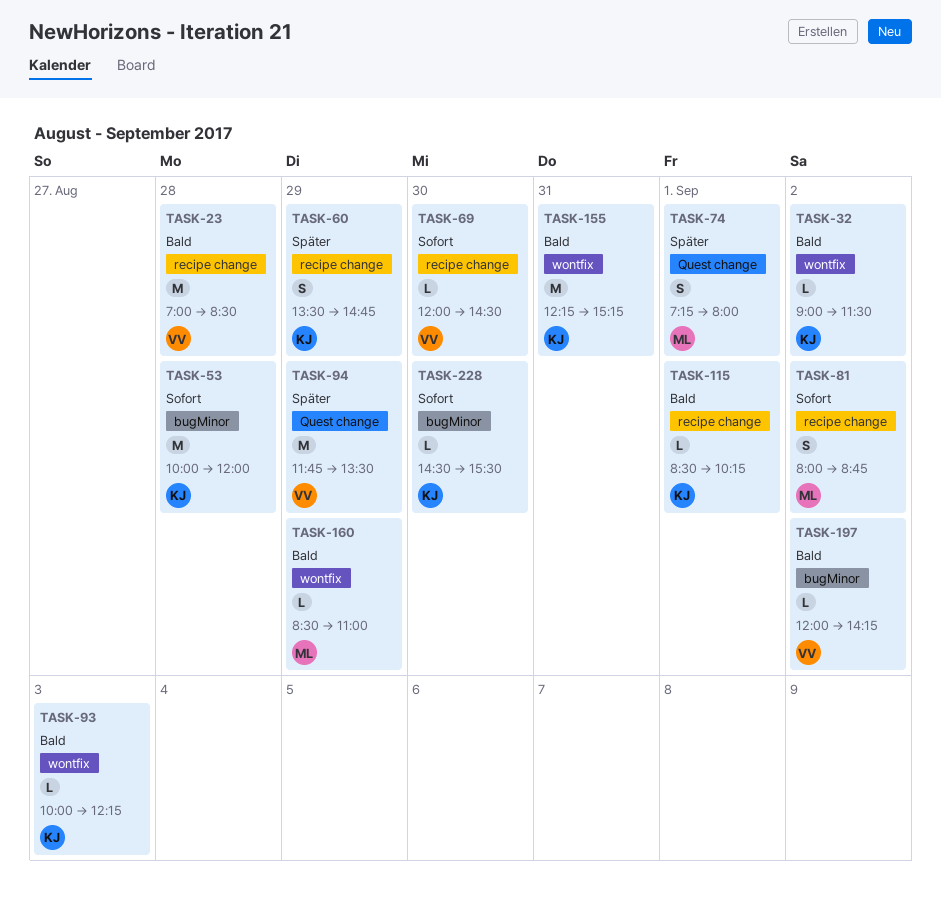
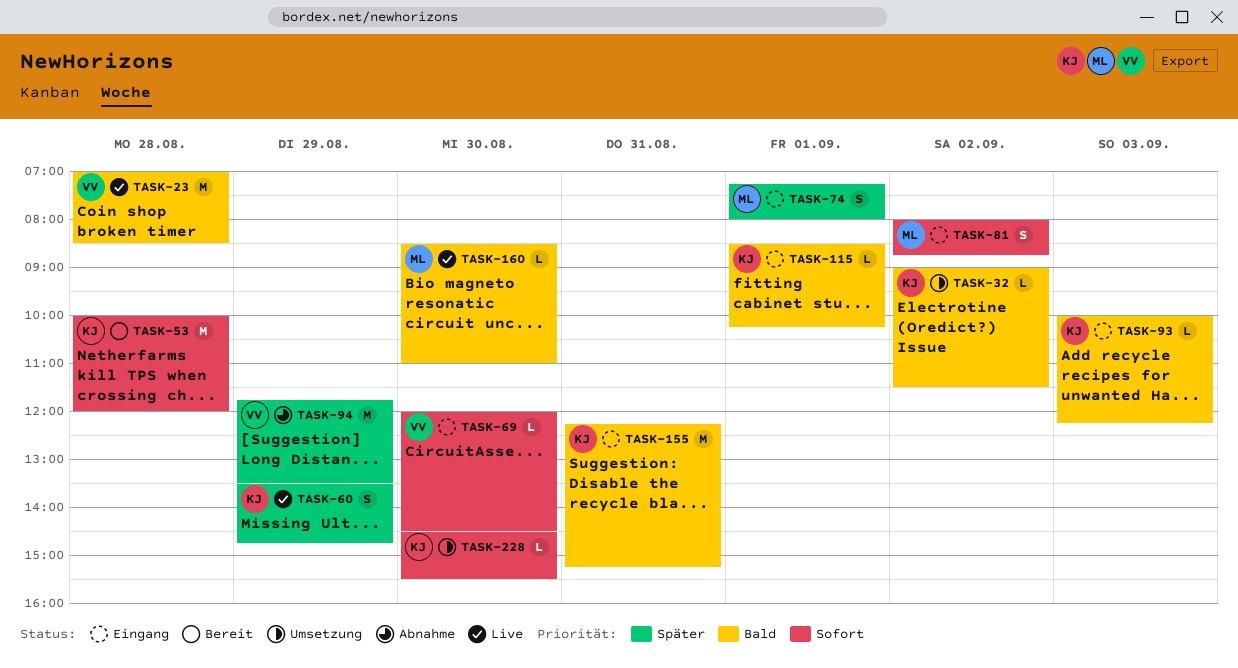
TASK-160, day: Aug 29 -> Aug 30
TASK-197: present -> none

